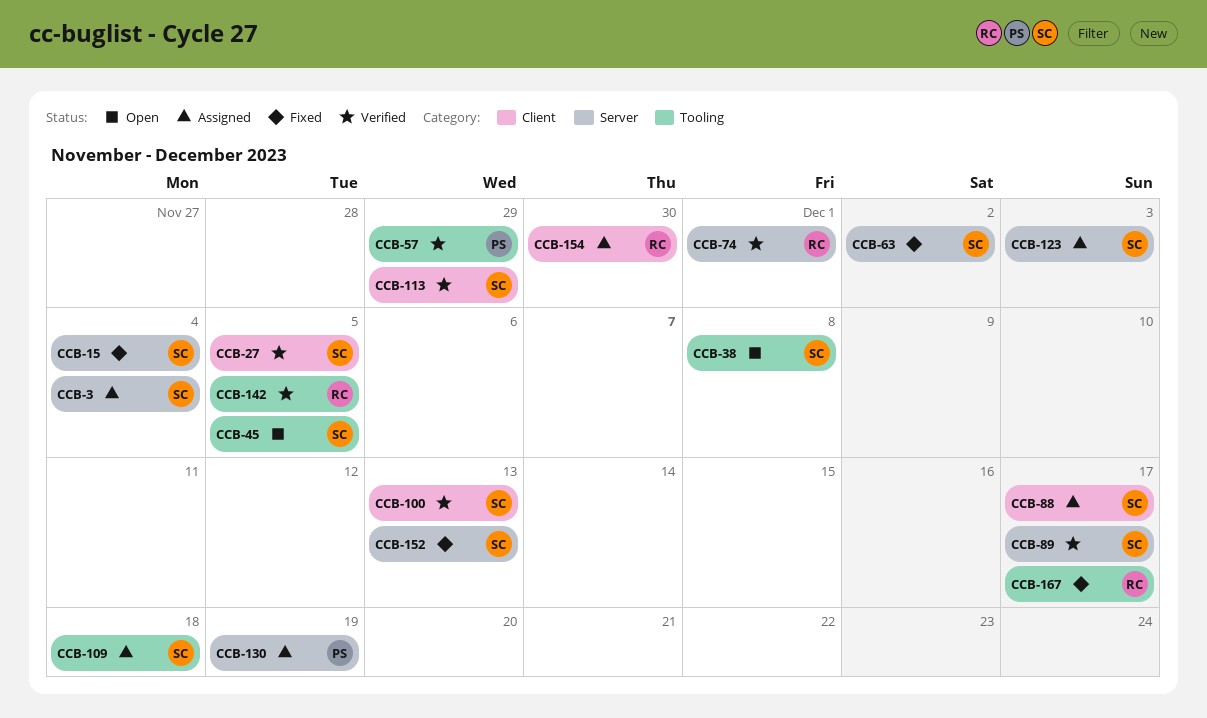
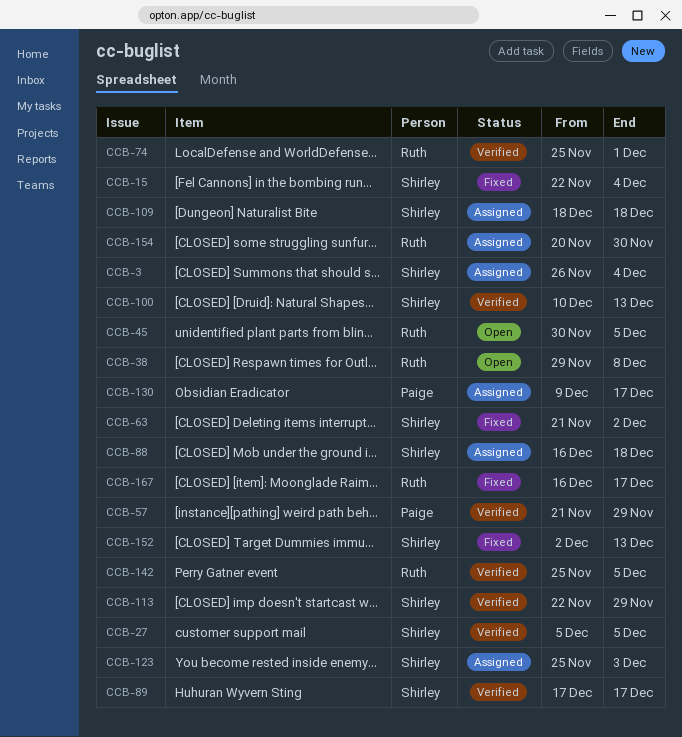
CCB-38, owner: Shirley -> Ruth
CCB-45, owner: Shirley -> Ruth
CCB-88, due: Dec 17 -> Dec 18
CCB-130, due: Dec 19 -> Dec 17

